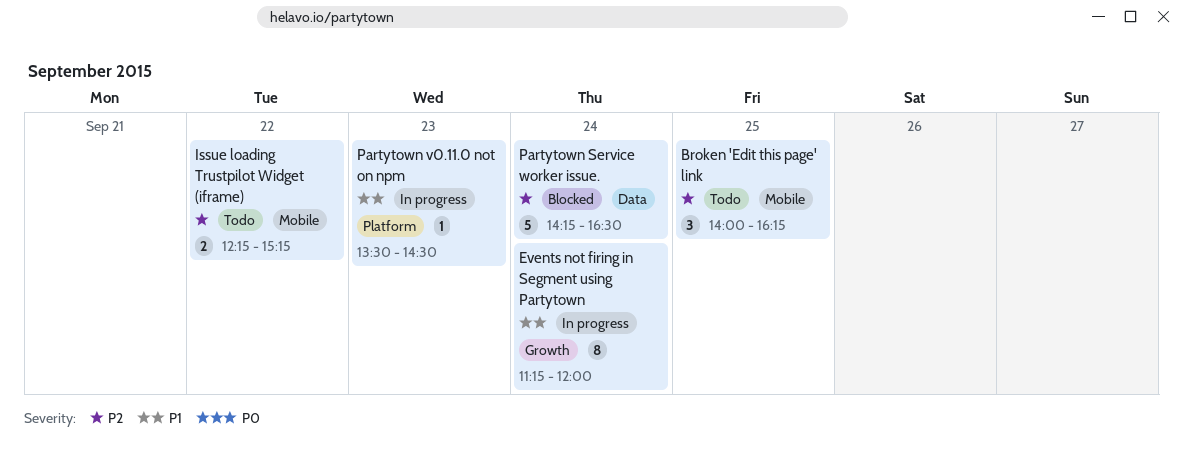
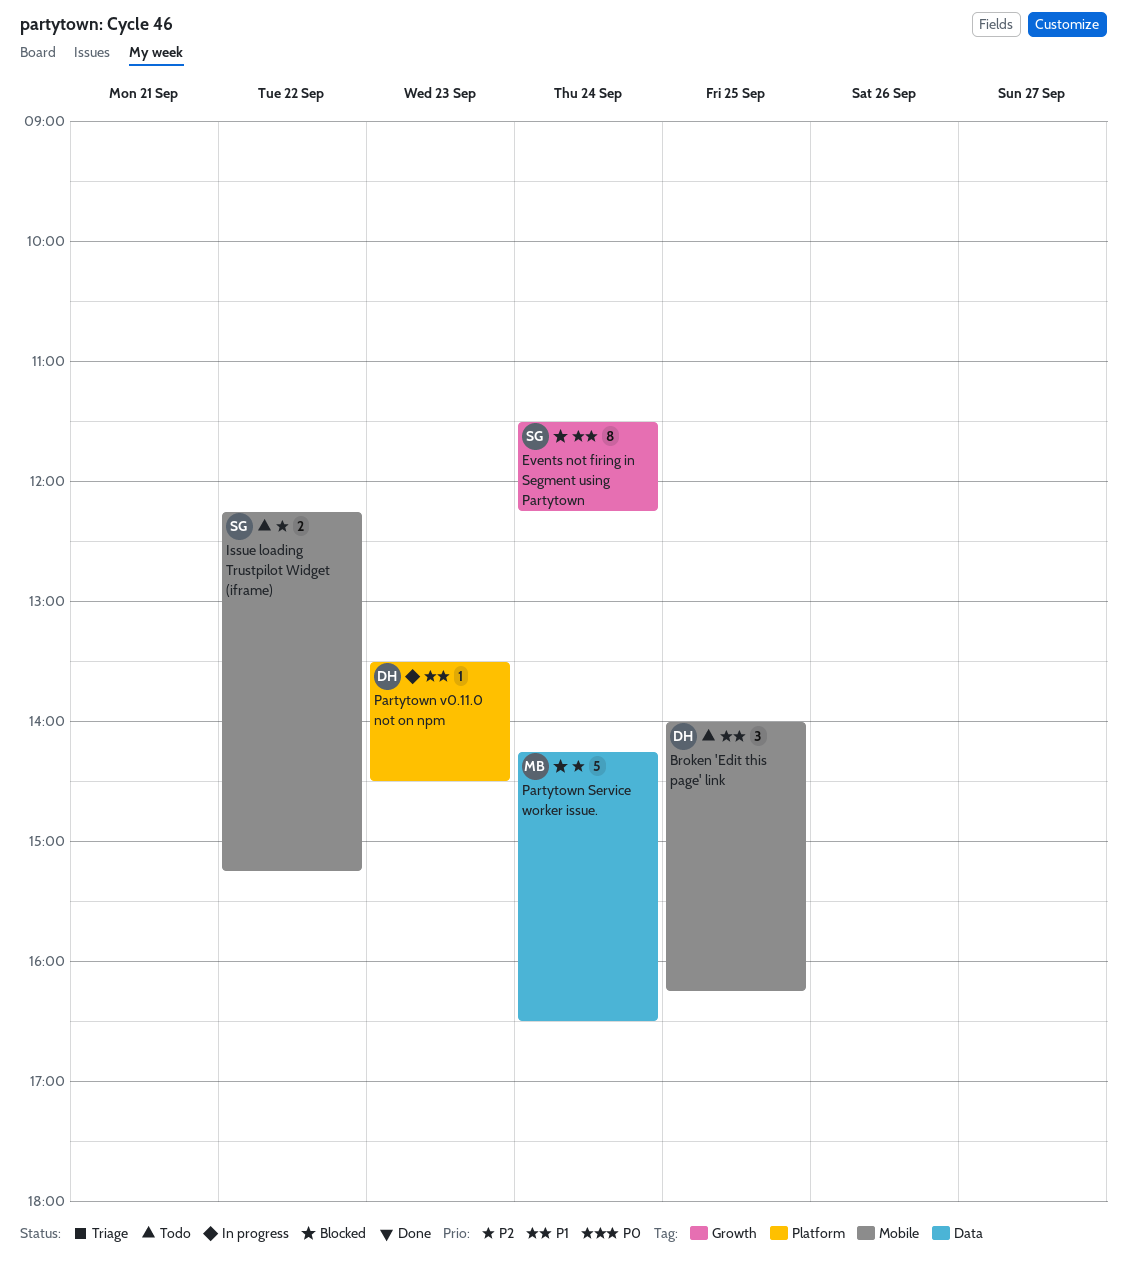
Broken 'Edit this page' link, priority: P2 -> P1
Events not firing in Segment using Partytown, status: In progress -> Blocked
Events not firing in Segment using Partytown, begins: 11:15 -> 11:30
Events not firing in Segment using Partytown, ends: 12:00 -> 12:15

